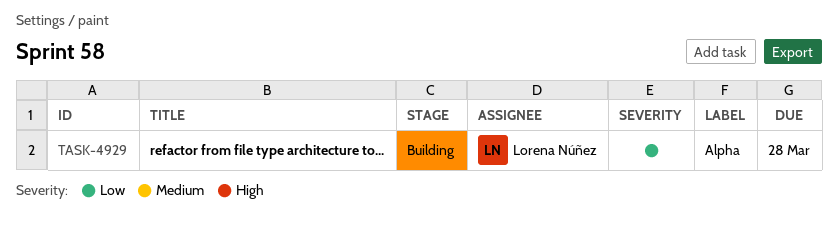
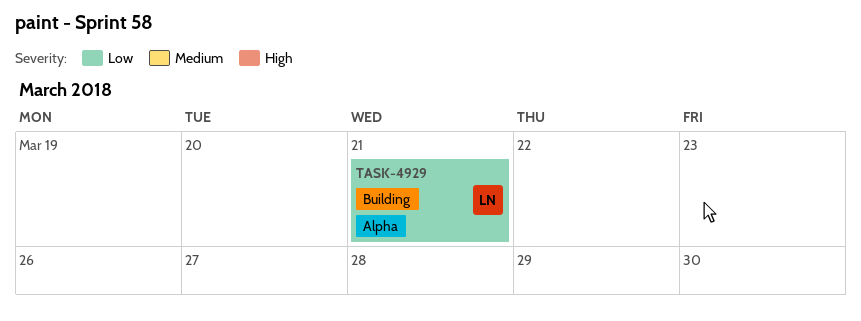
TASK-4929, due: Mar 28 -> Mar 21

